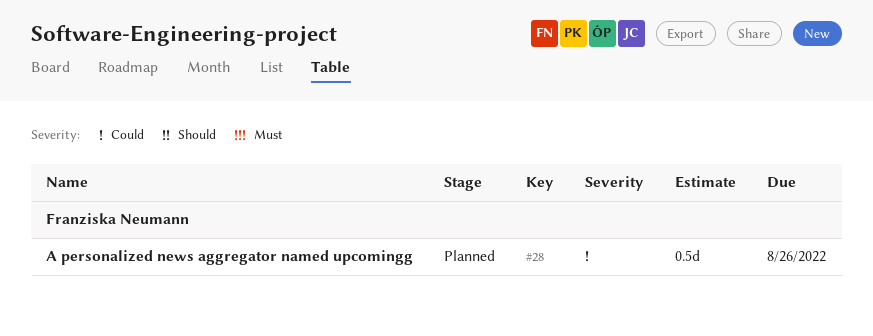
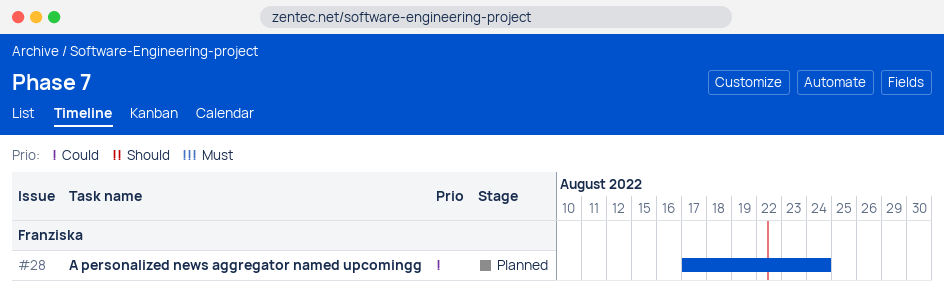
#28, due: Aug 26 -> Aug 24

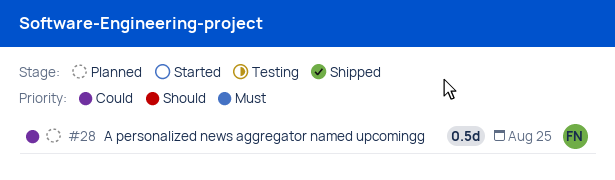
#28, due: Aug 24 -> Aug 25

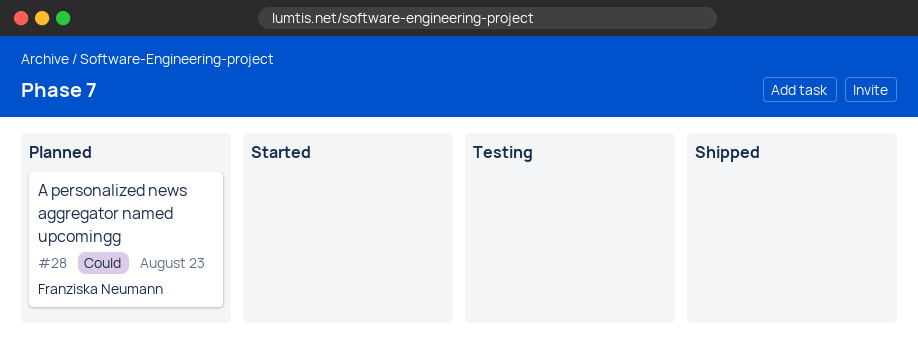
#28, due: Aug 25 -> Aug 23

